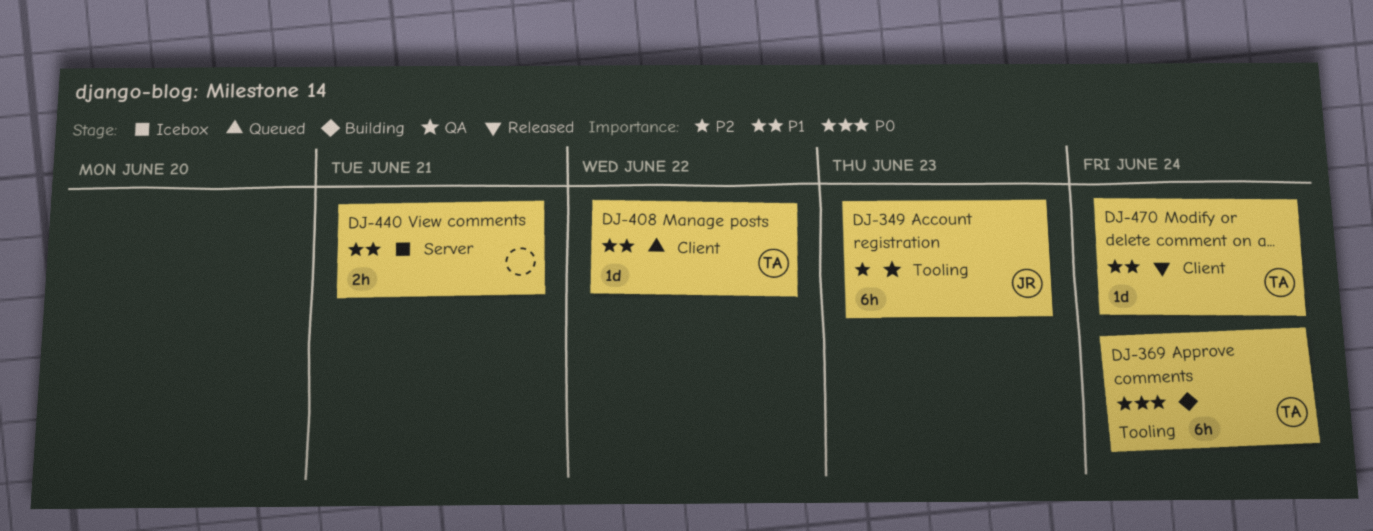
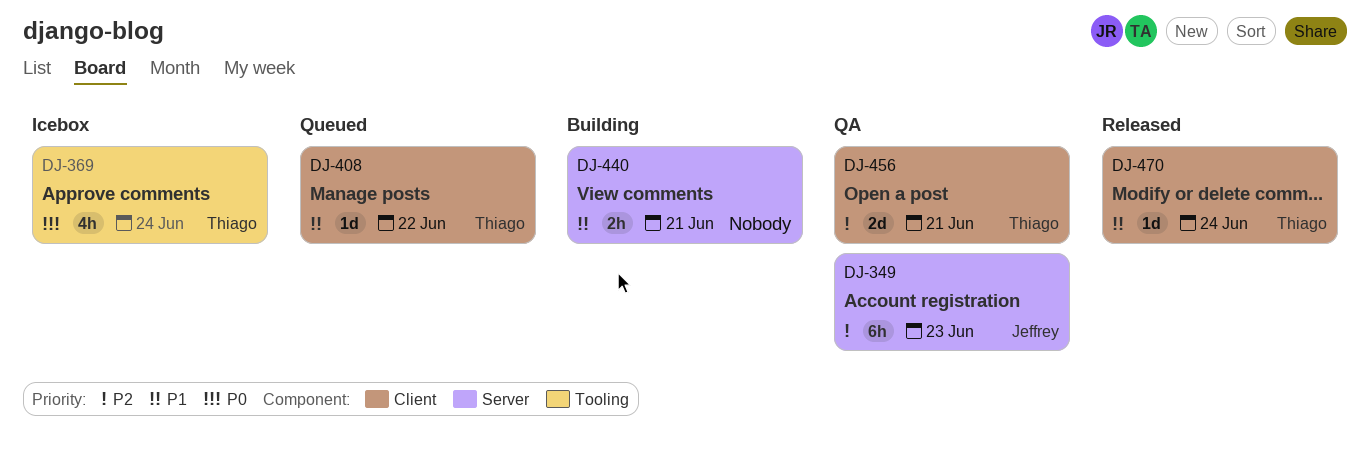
DJ-349, label: Tooling -> Server
DJ-369, status: Building -> Icebox
DJ-369, estimate: 6h -> 4h
DJ-440, status: Icebox -> Building
DJ-456: none -> present

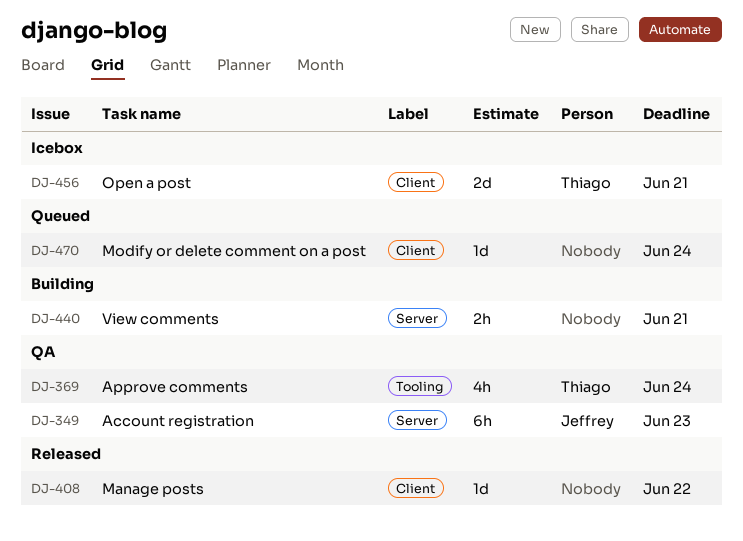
DJ-369, status: Icebox -> QA
DJ-408, status: Queued -> Released
DJ-408, owner: Thiago -> none
DJ-456, status: QA -> Icebox
DJ-470, status: Released -> Queued
DJ-470, owner: Thiago -> none

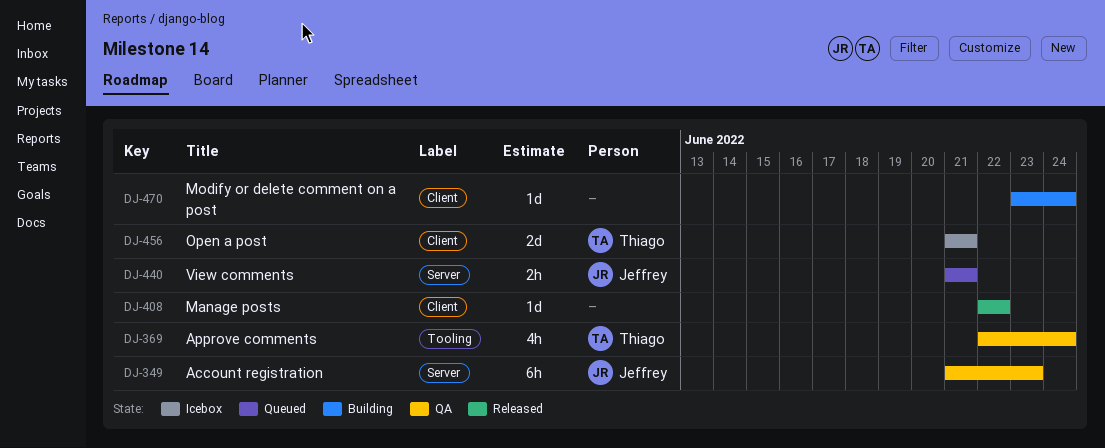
DJ-440, status: Building -> Queued
DJ-440, owner: none -> Jeffrey
DJ-470, status: Queued -> Building

